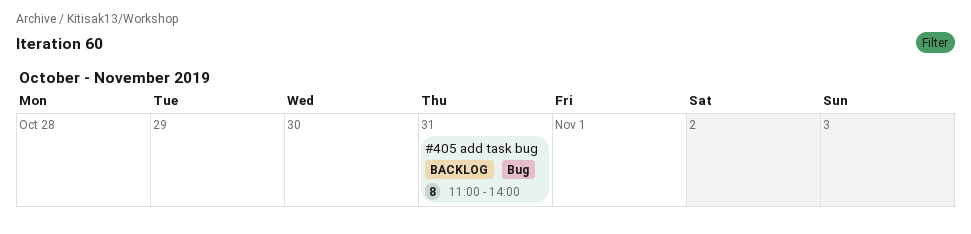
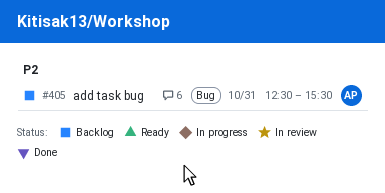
#405, begins: 11:00 -> 12:30
#405, ends: 14:00 -> 15:30

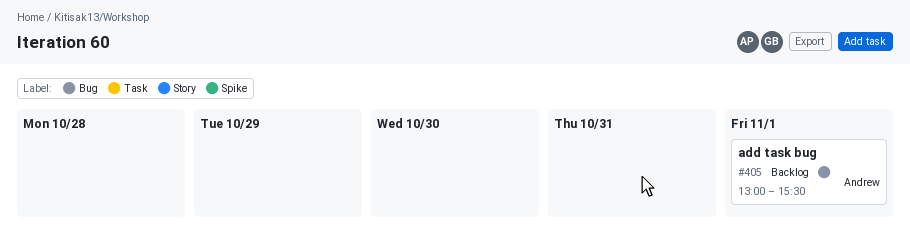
#405, day: Oct 31 -> Nov 1
#405, begins: 12:30 -> 13:00

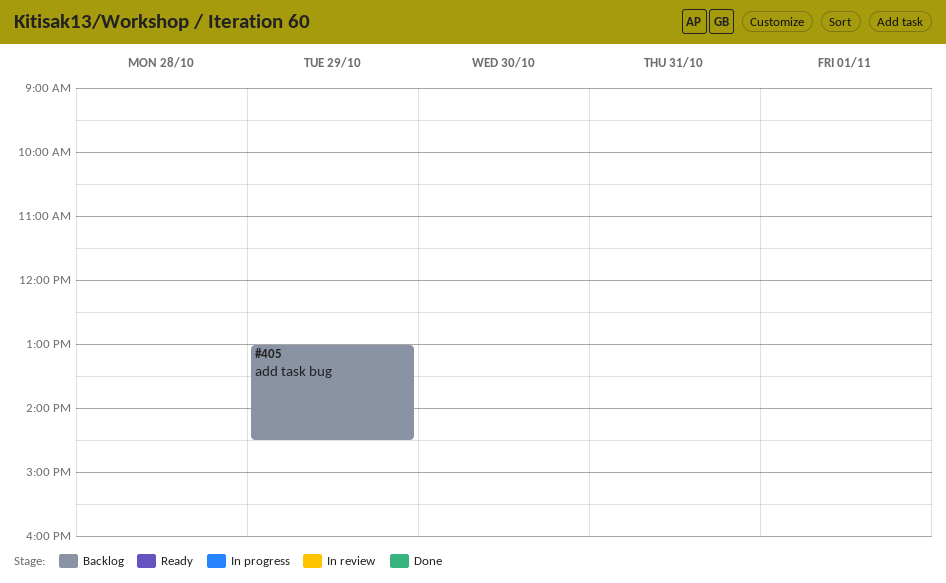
#405, day: Nov 1 -> Oct 29
#405, ends: 15:30 -> 14:30

